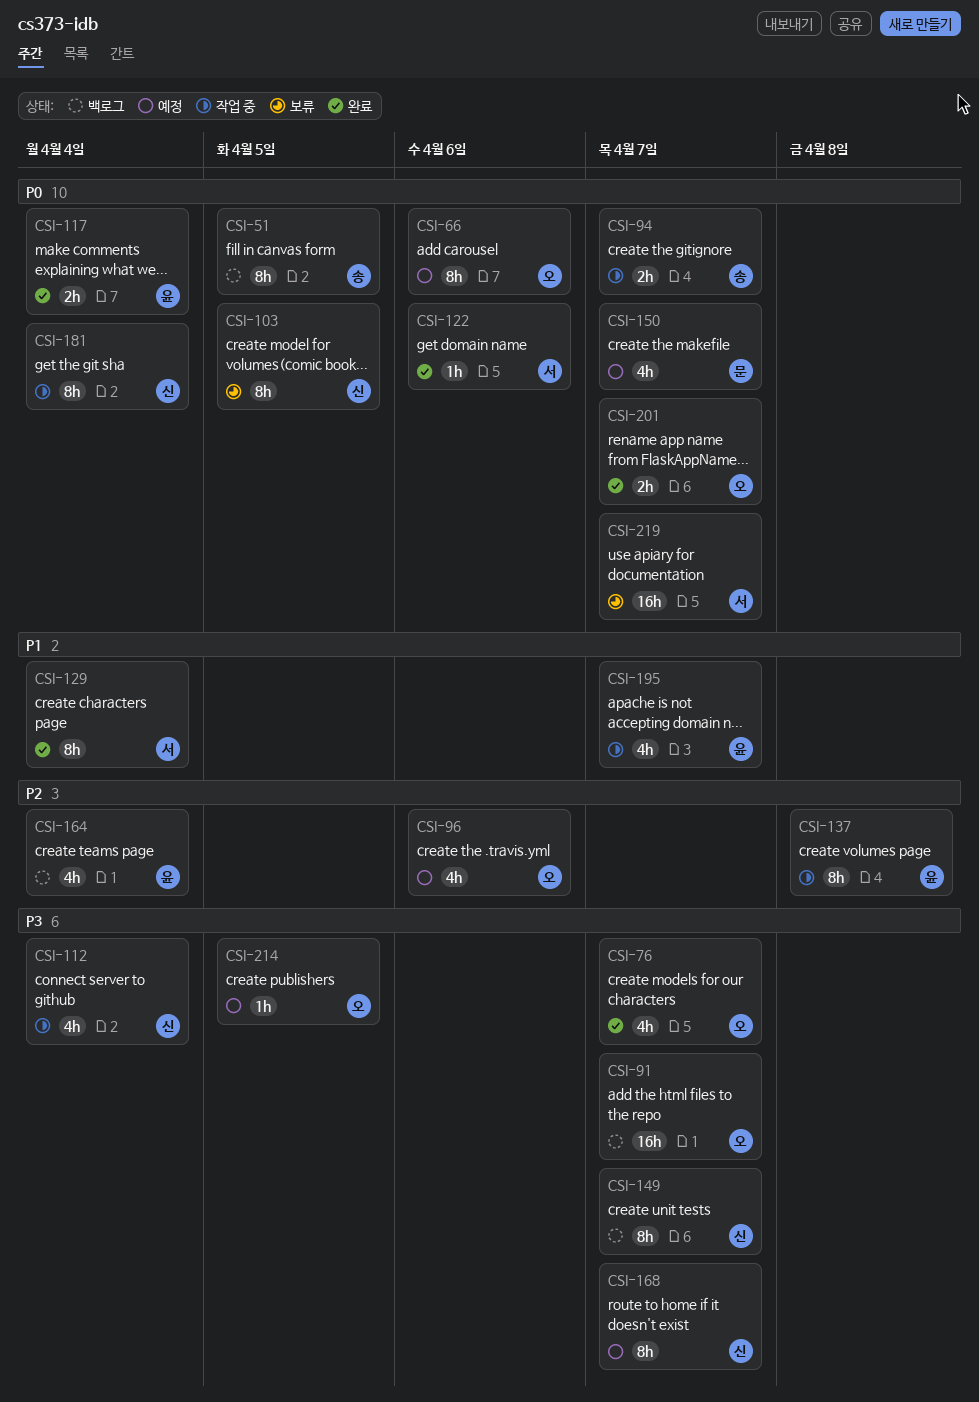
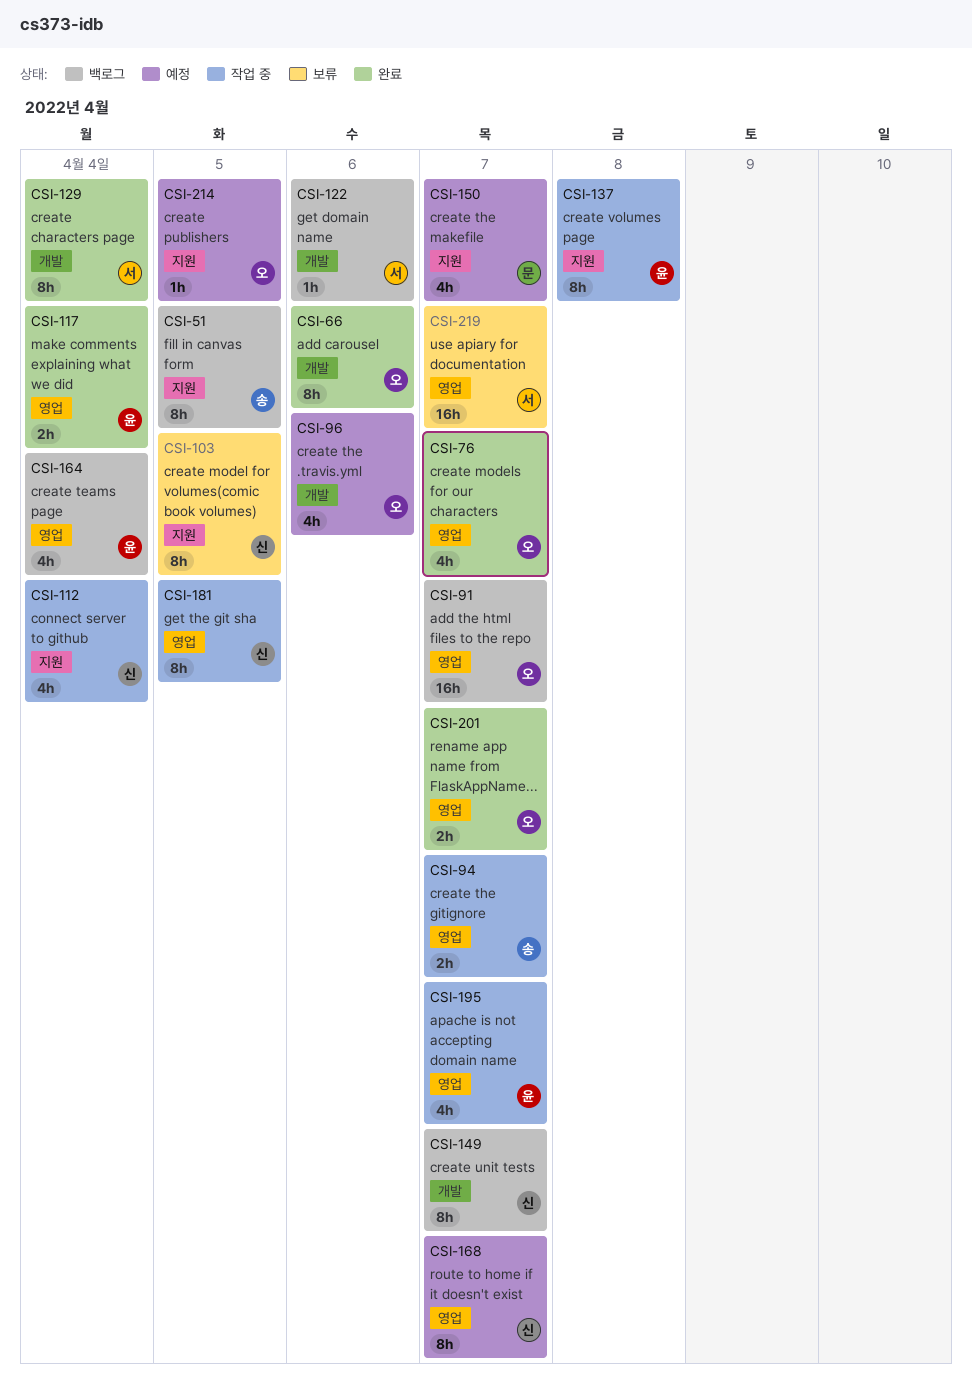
CSI-66, status: 예정 -> 완료
CSI-122, status: 완료 -> 백로그
CSI-181, due: Apr 4 -> Apr 5

